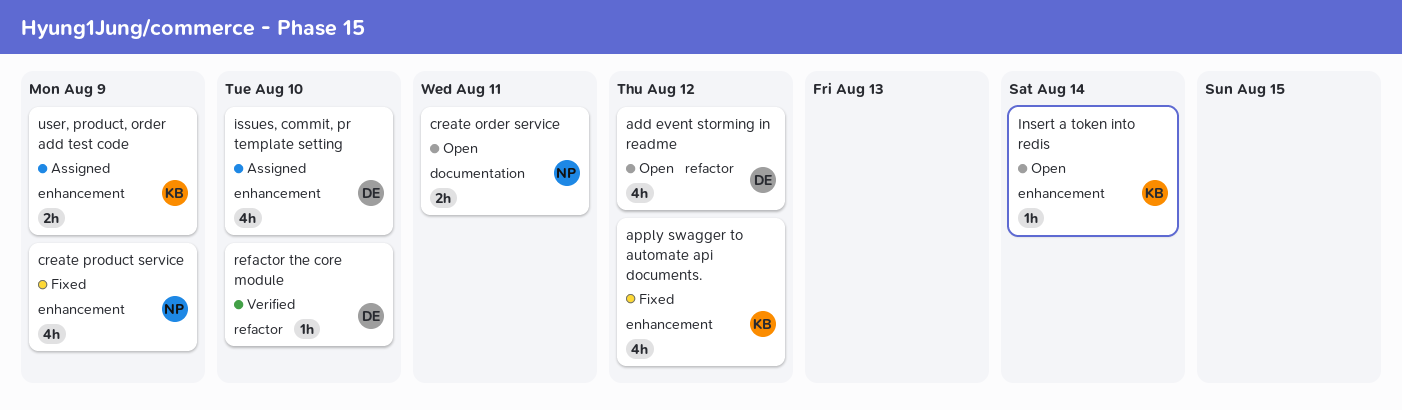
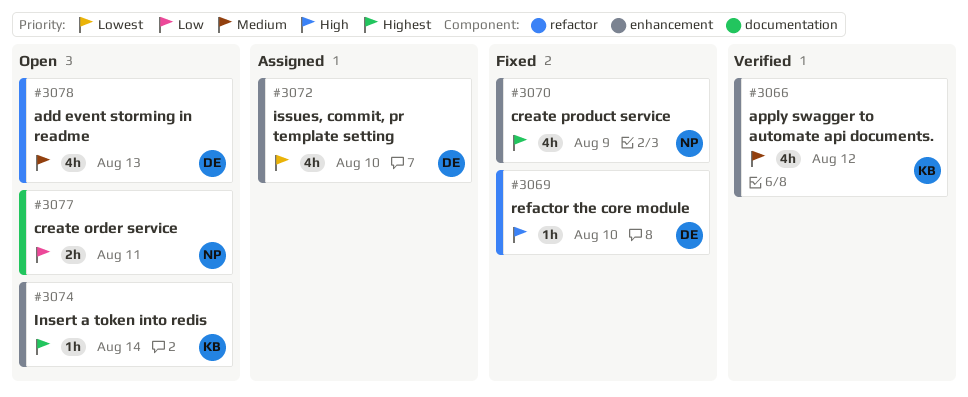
add event storming in readme, due: Aug 12 -> Aug 13
apply swagger to automate api documents., status: Fixed -> Verified
refactor the core module, status: Verified -> Fixed
user, product, order add test code: present -> none

